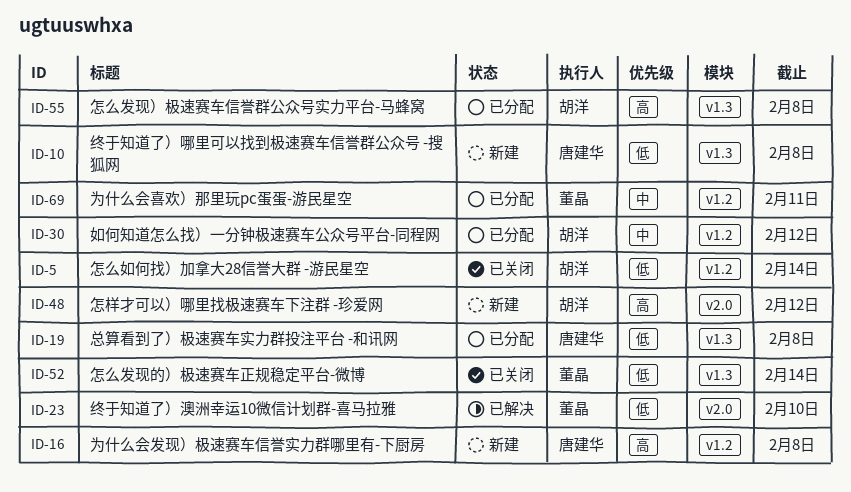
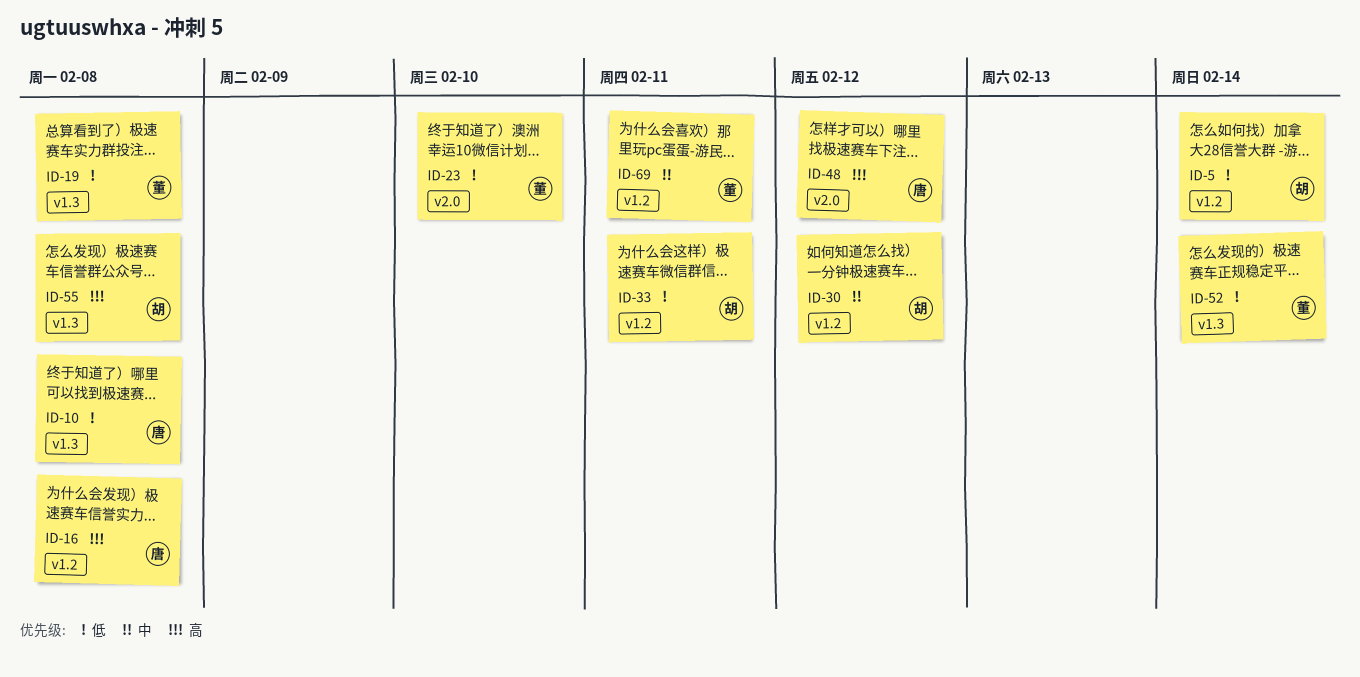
ID-19, owner: 唐建华 -> 董晶
ID-33: none -> present
ID-48, owner: 胡洋 -> 唐建华

